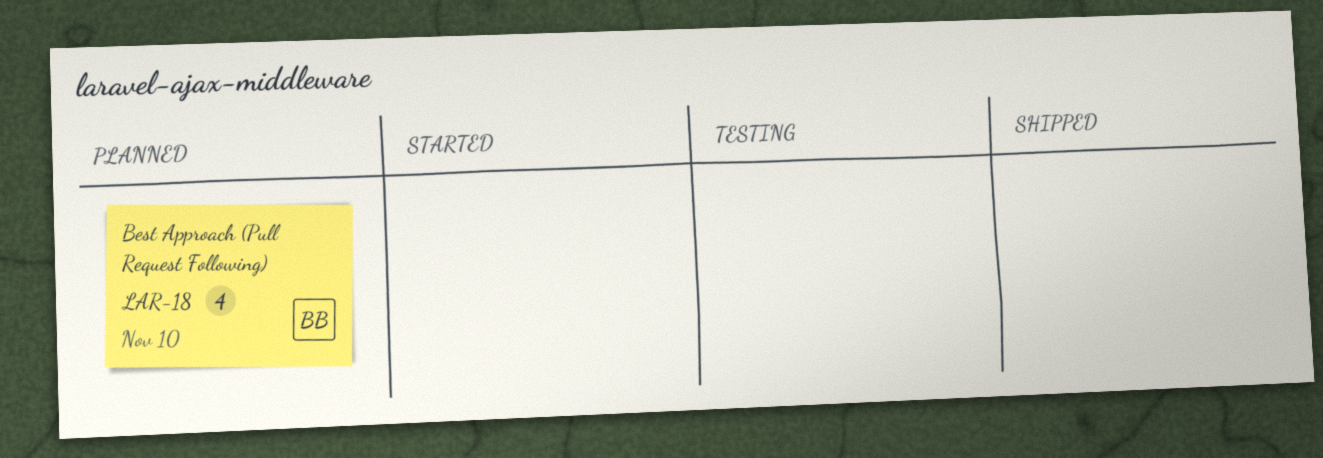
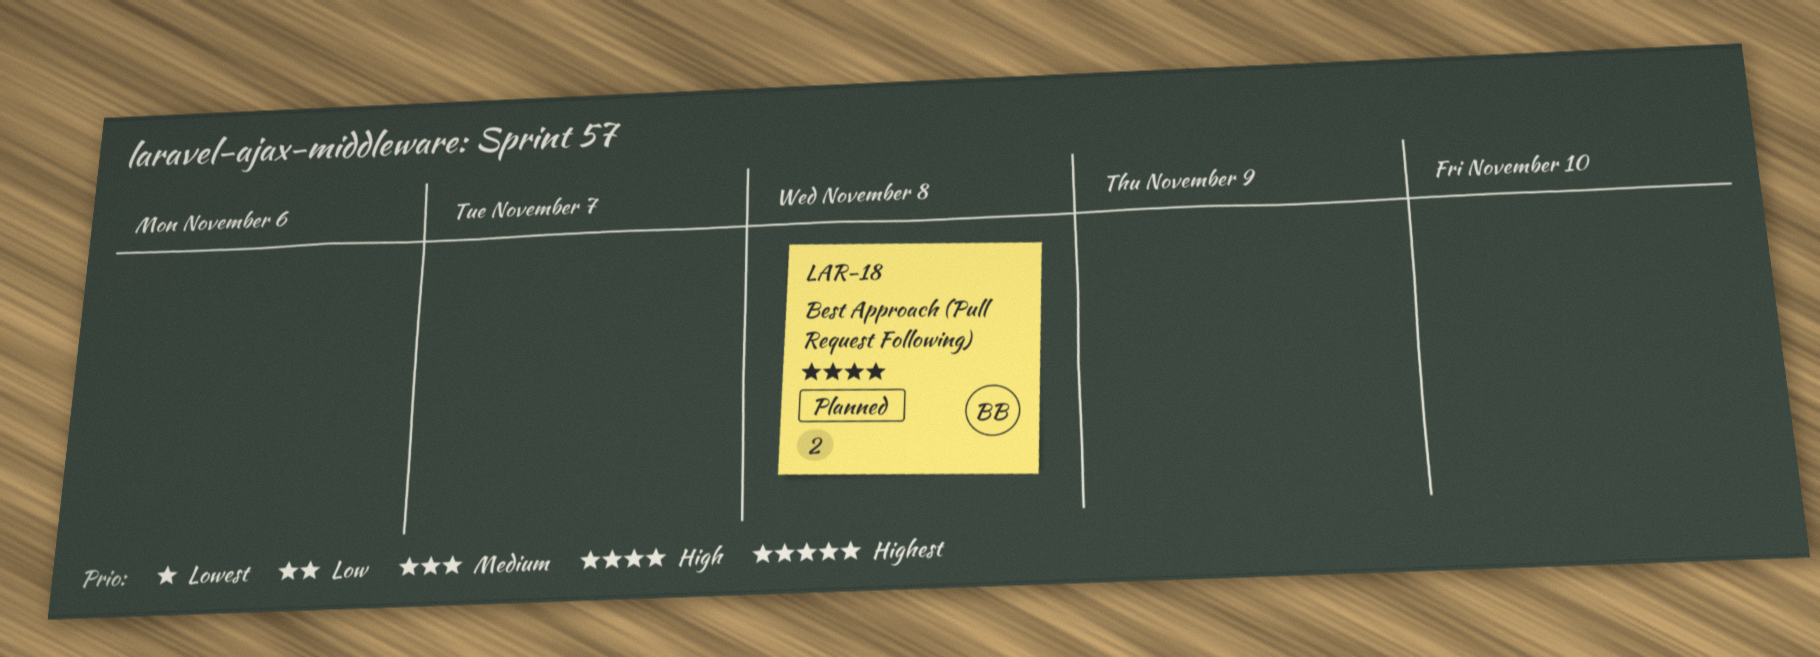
LAR-18, estimate: 4 -> 2
LAR-18, due: Nov 10 -> Nov 8

